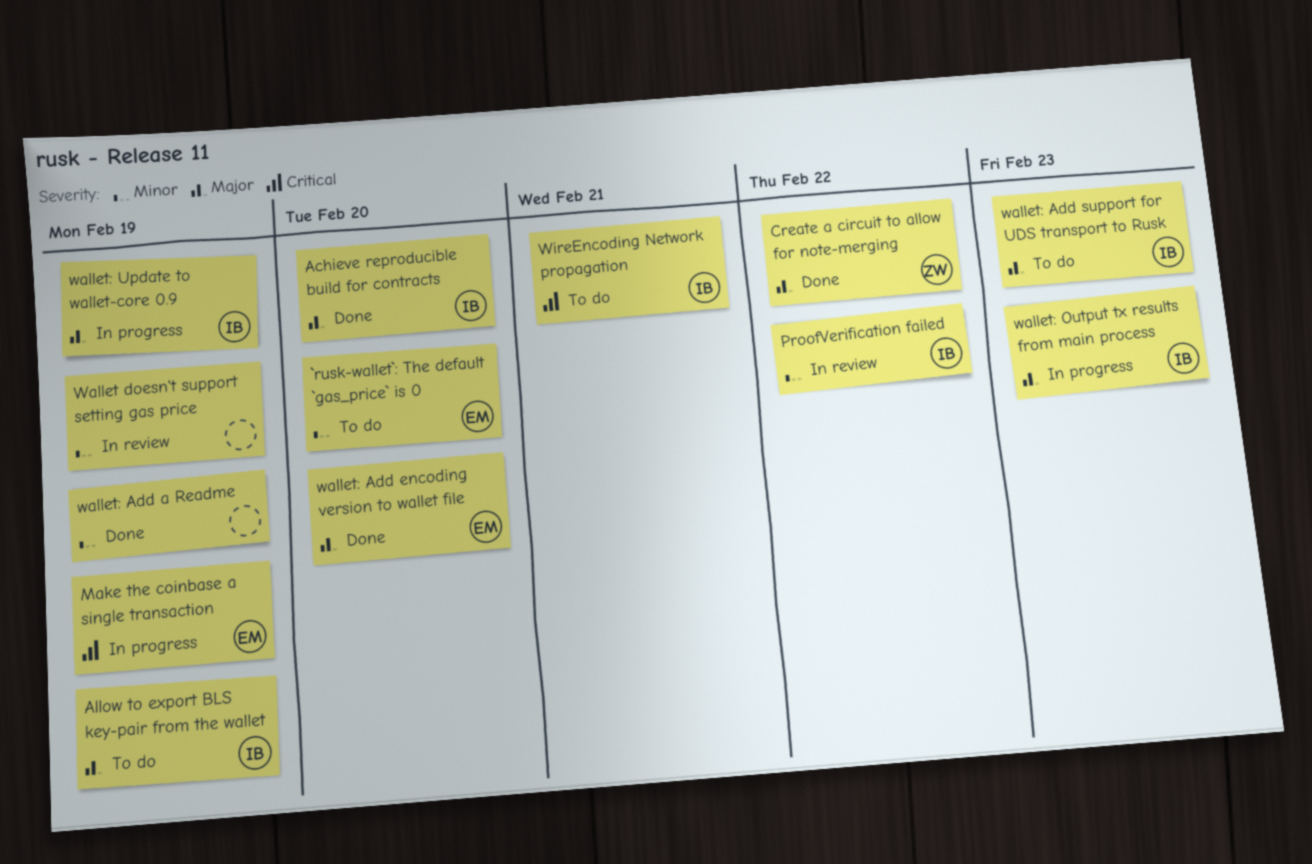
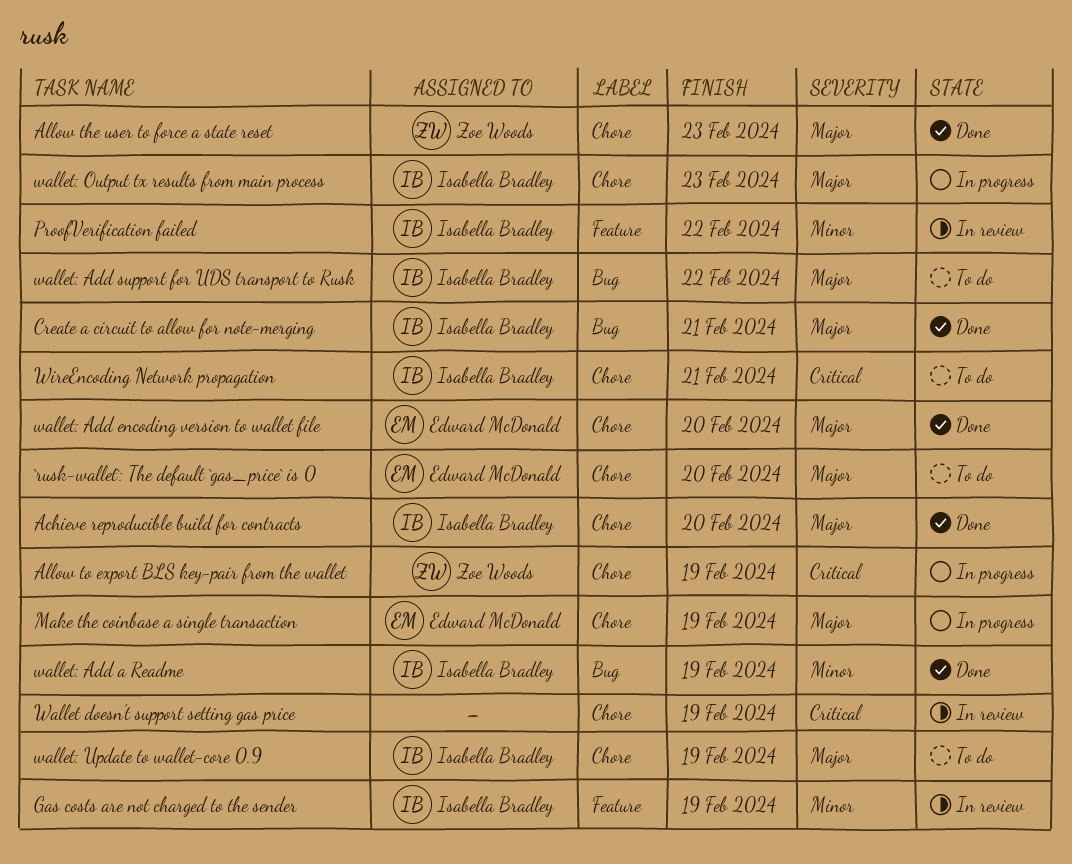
`rusk-wallet`: The default `gas_price` is 0, priority: Minor -> Major
Allow the user to force a state reset: none -> present
Allow to export BLS key-pair from the wallet, status: To do -> In progress
Allow to export BLS key-pair from the wallet, owner: Isabella Bradley -> Zoe Woods
Allow to export BLS key-pair from the wallet, priority: Major -> Critical
Create a circuit to allow for note-merging, owner: Zoe Woods -> Isabella Bradley
Create a circuit to allow for note-merging, due: Feb 22 -> Feb 21
Gas costs are not charged to the sender: none -> present
Make the coinbase a single transaction, priority: Critical -> Major
Wallet doesn't support setting gas price, priority: Minor -> Critical
wallet: Add a Readme, owner: none -> Isabella Bradley
wallet: Add support for UDS transport to Rusk, due: Feb 23 -> Feb 22
wallet: Update to wallet-core 0.9, status: In progress -> To do

